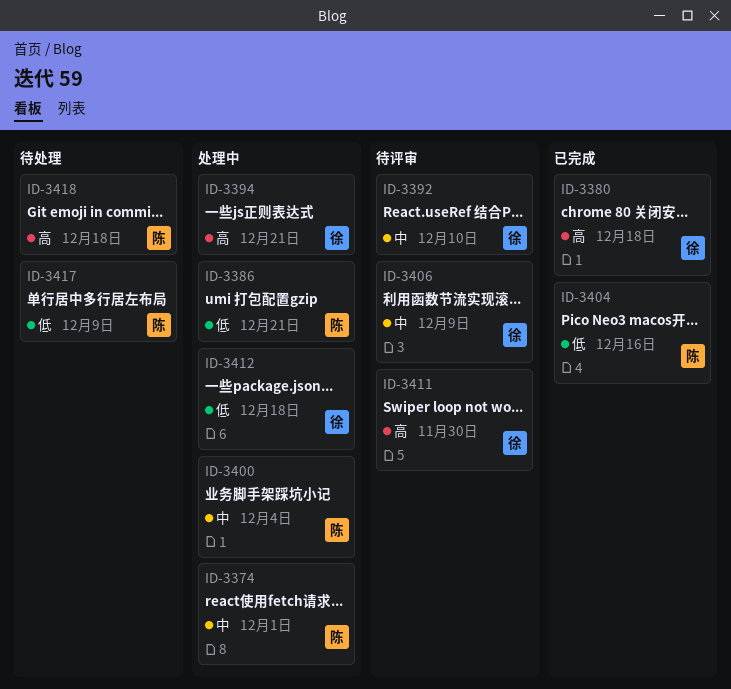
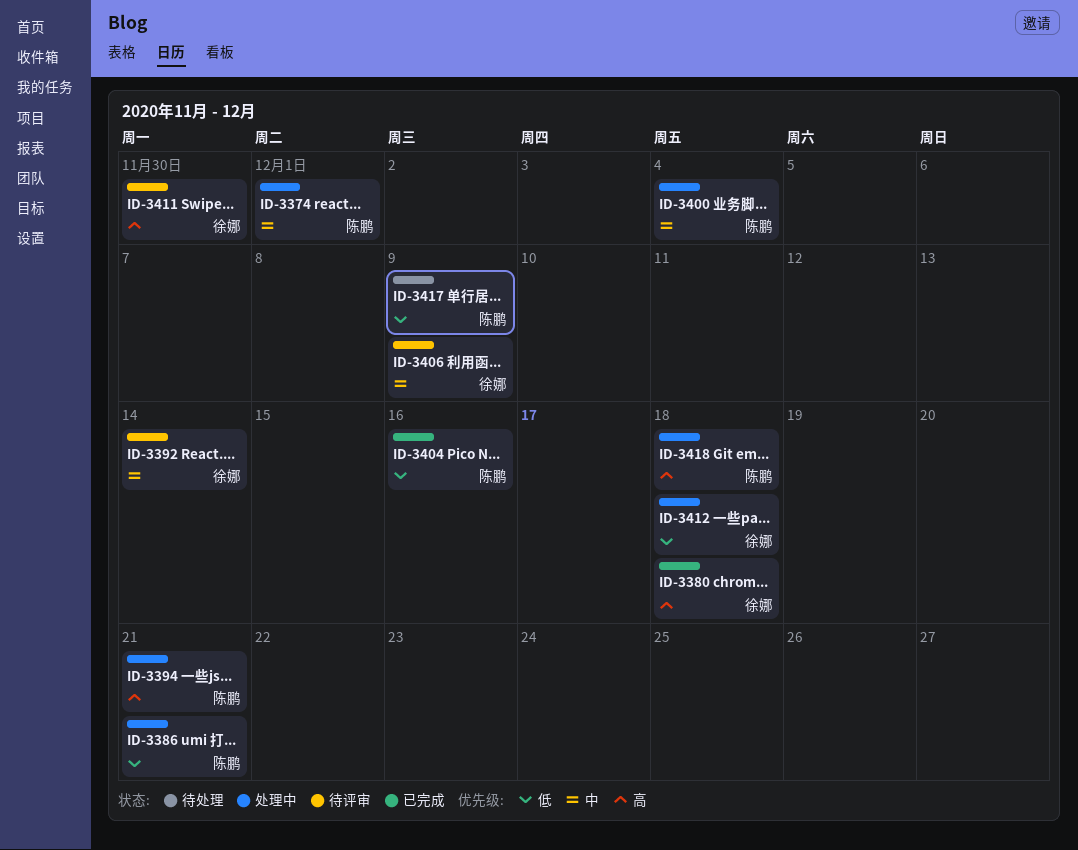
ID-3392, due: Dec 10 -> Dec 14
ID-3394, owner: 徐娜 -> 陈鹏
ID-3418, status: 待处理 -> 处理中

